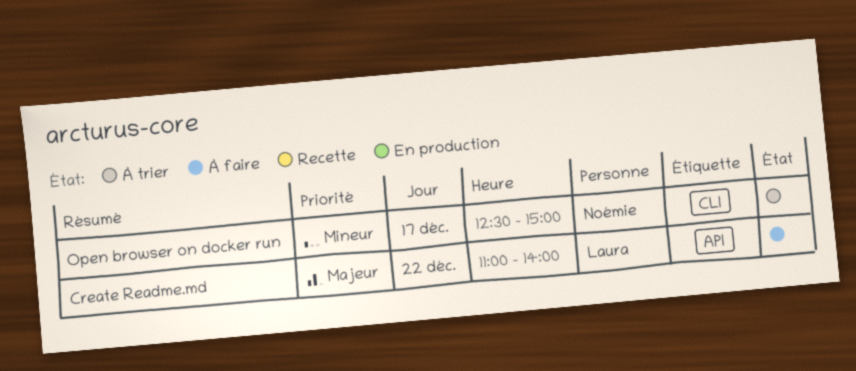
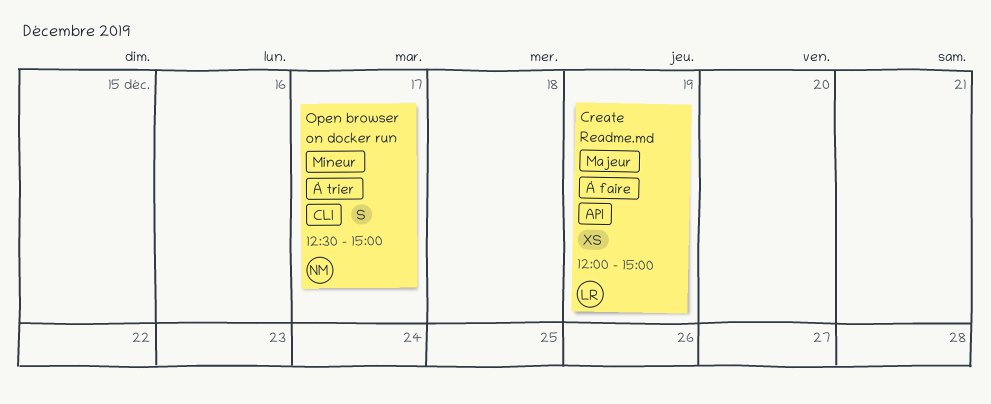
Create Readme.md, day: Dec 22 -> Dec 19
Create Readme.md, begins: 11:00 -> 12:00
Create Readme.md, ends: 14:00 -> 15:00

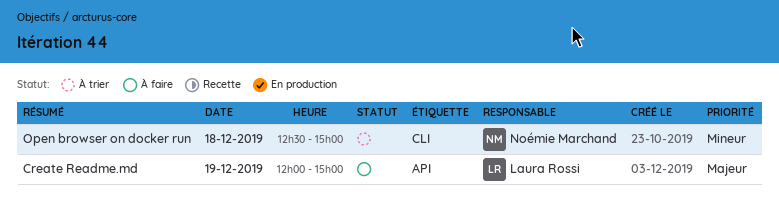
Open browser on docker run, day: Dec 17 -> Dec 18

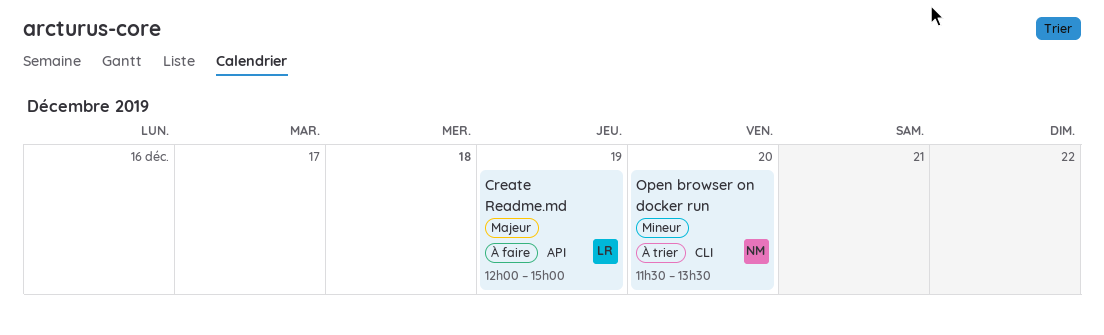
Open browser on docker run, day: Dec 18 -> Dec 20
Open browser on docker run, begins: 12:30 -> 11:30
Open browser on docker run, ends: 15:00 -> 13:30

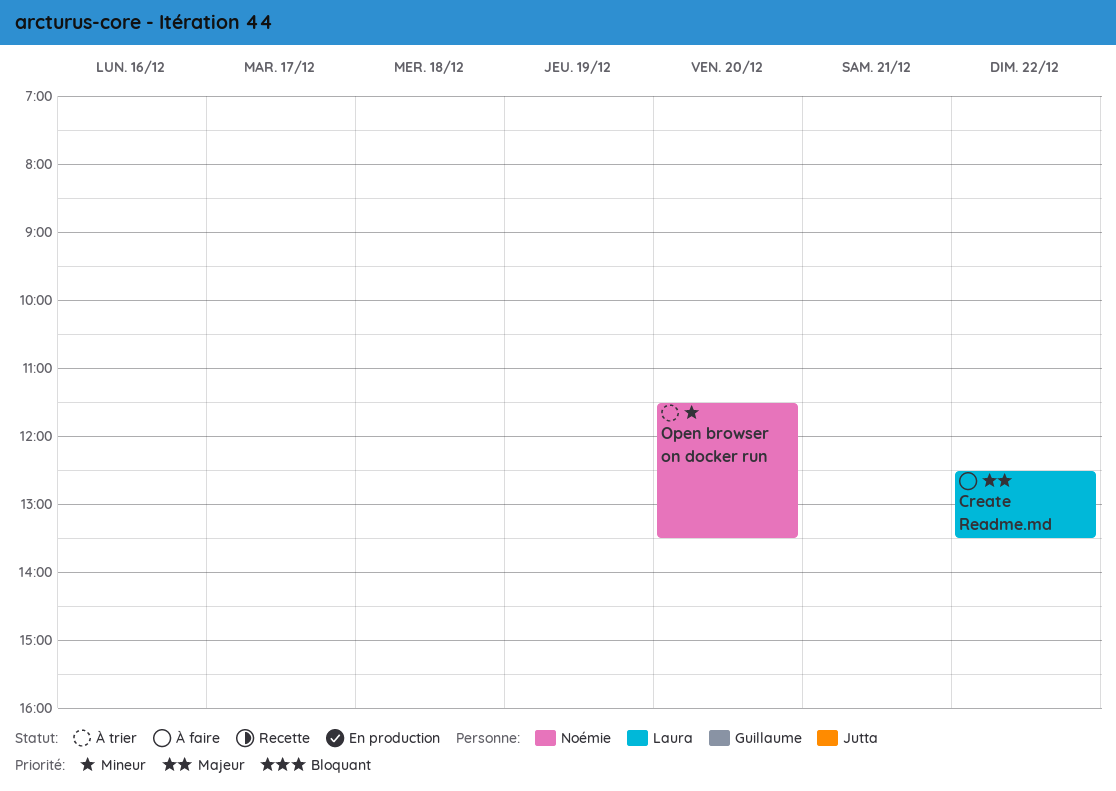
Create Readme.md, day: Dec 19 -> Dec 22
Create Readme.md, begins: 12:00 -> 12:30
Create Readme.md, ends: 15:00 -> 13:30

